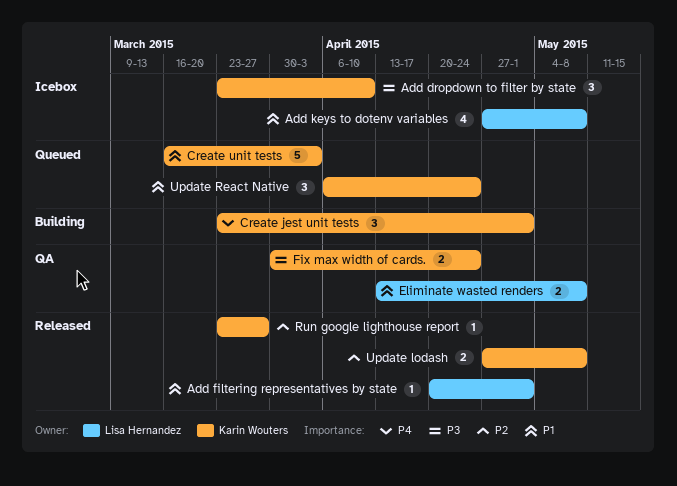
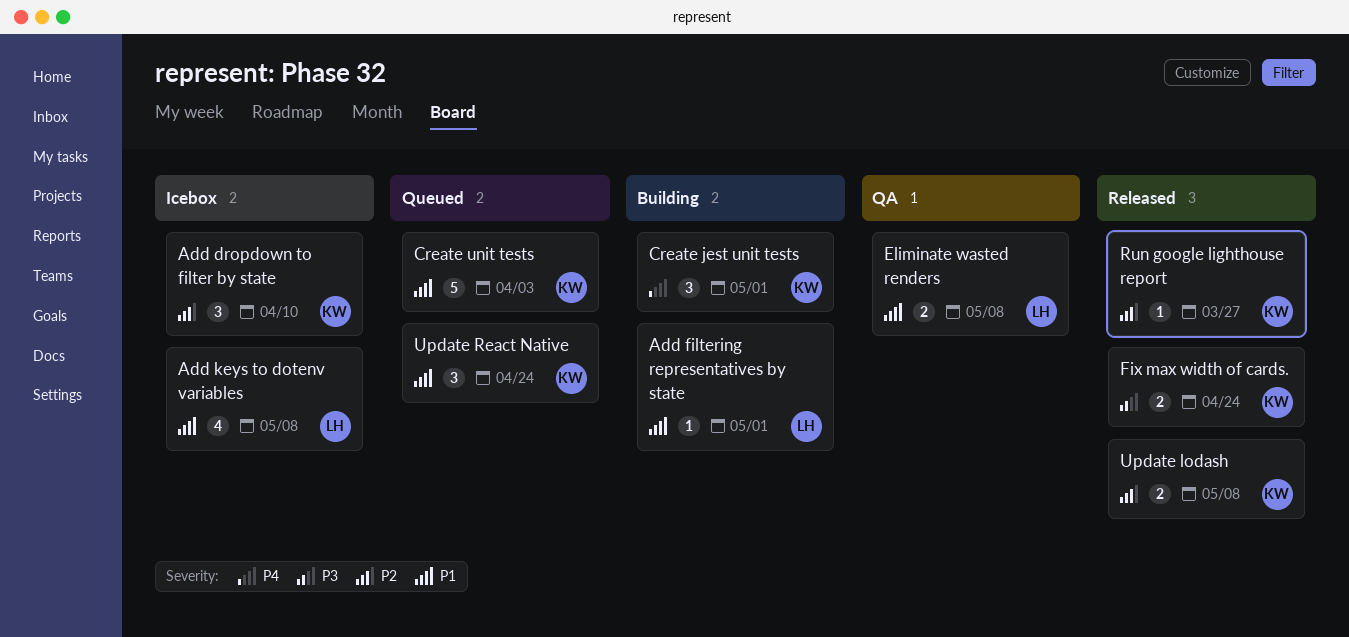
Add dropdown to filter by state, priority: P3 -> P2
Add filtering representatives by state, status: Released -> Building
Fix max width of cards., status: QA -> Released

